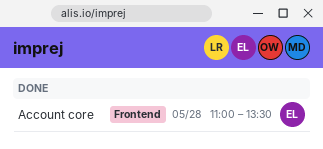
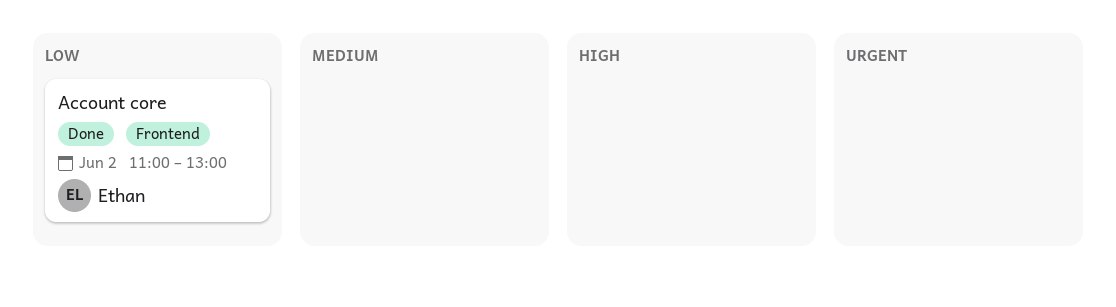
Account core, day: May 28 -> Jun 2
Account core, ends: 13:30 -> 13:00

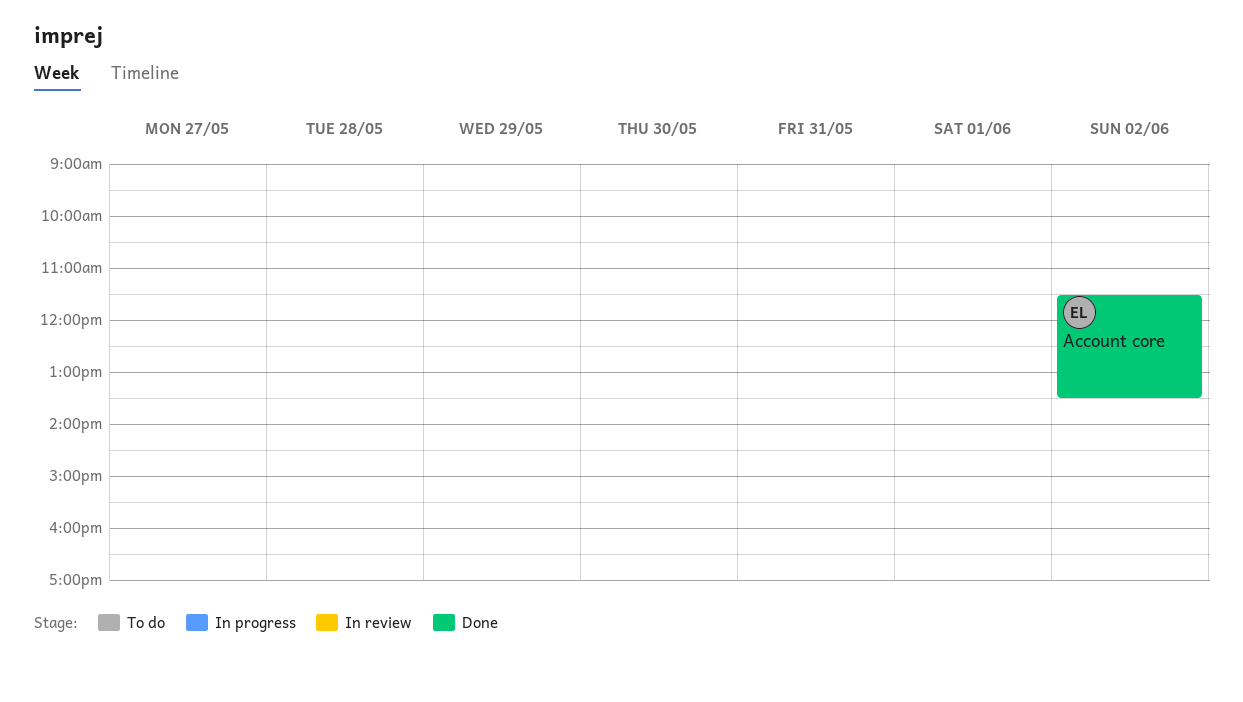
Account core, begins: 11:00 -> 11:30
Account core, ends: 13:00 -> 13:30

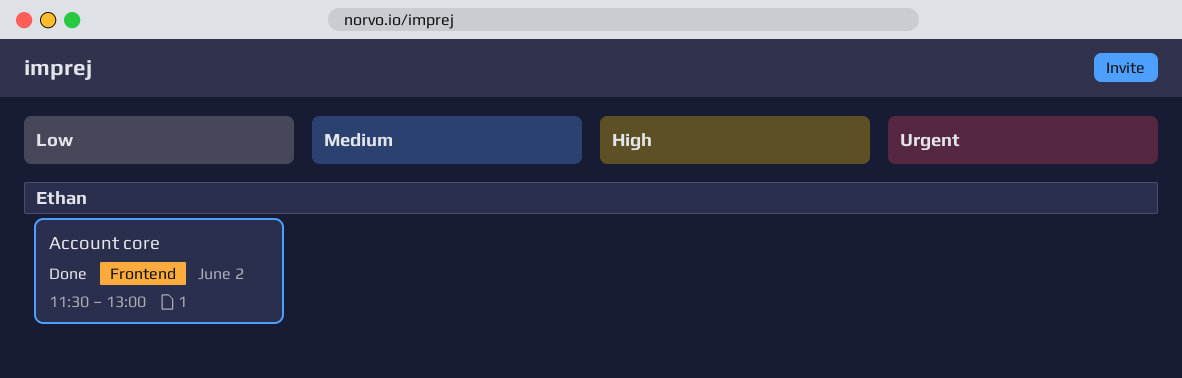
Account core, ends: 13:30 -> 13:00

